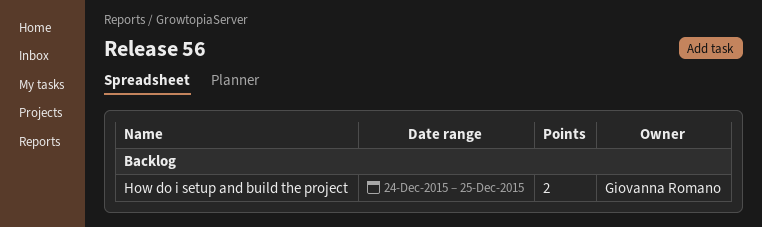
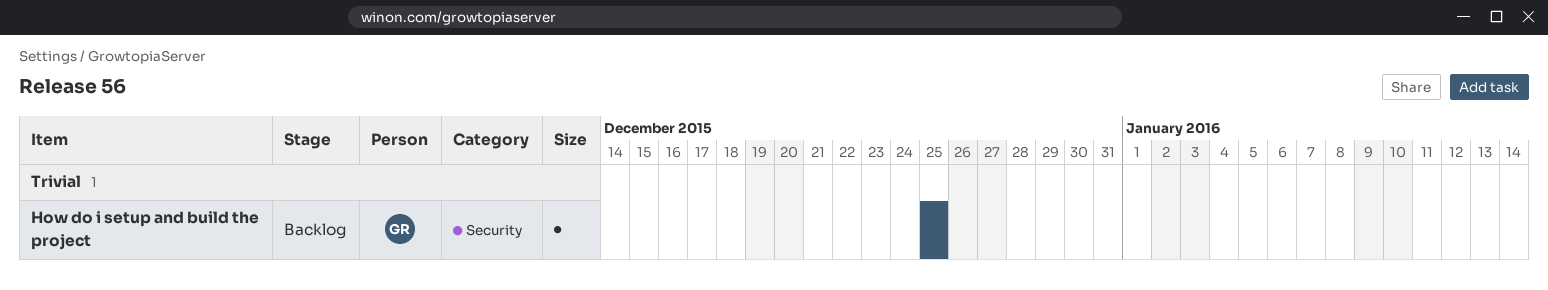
How do i setup and build the project, estimate: 2 -> 1
How do i setup and build the project, start: Dec 24 -> Dec 25

